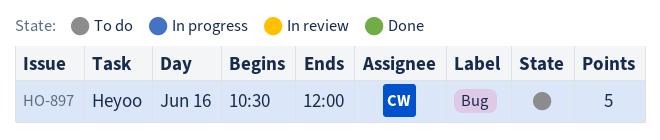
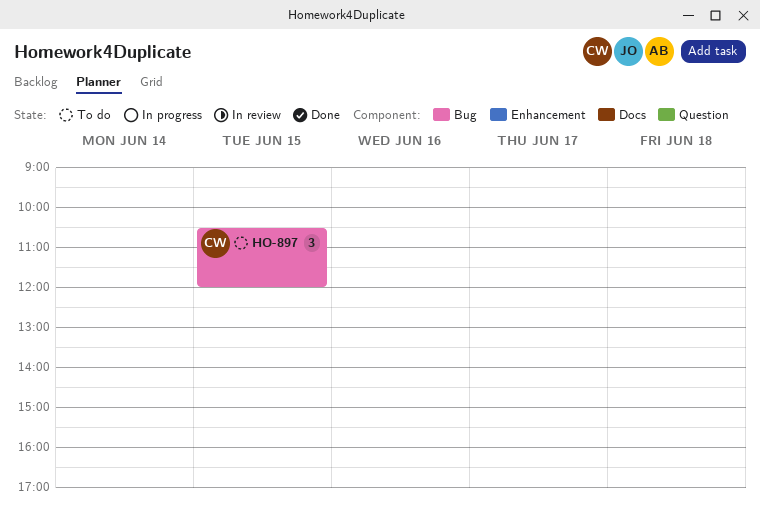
HO-897, estimate: 5 -> 3
HO-897, day: Jun 16 -> Jun 15

